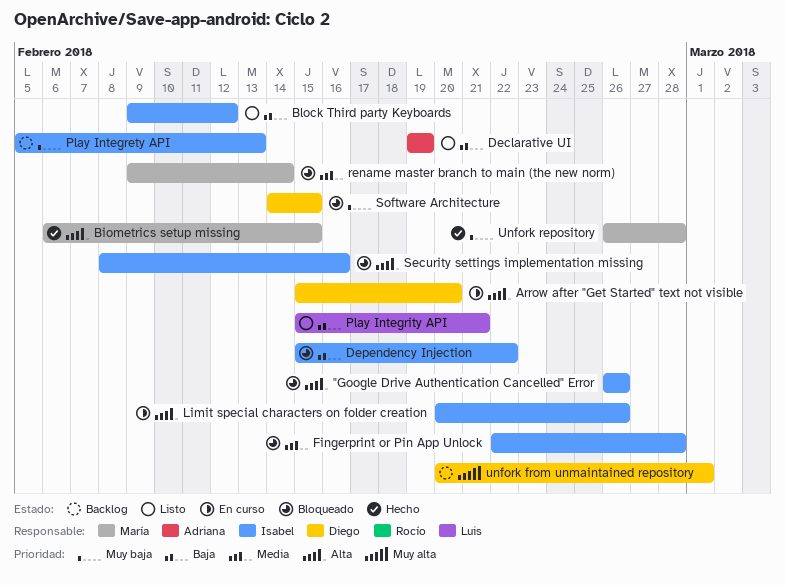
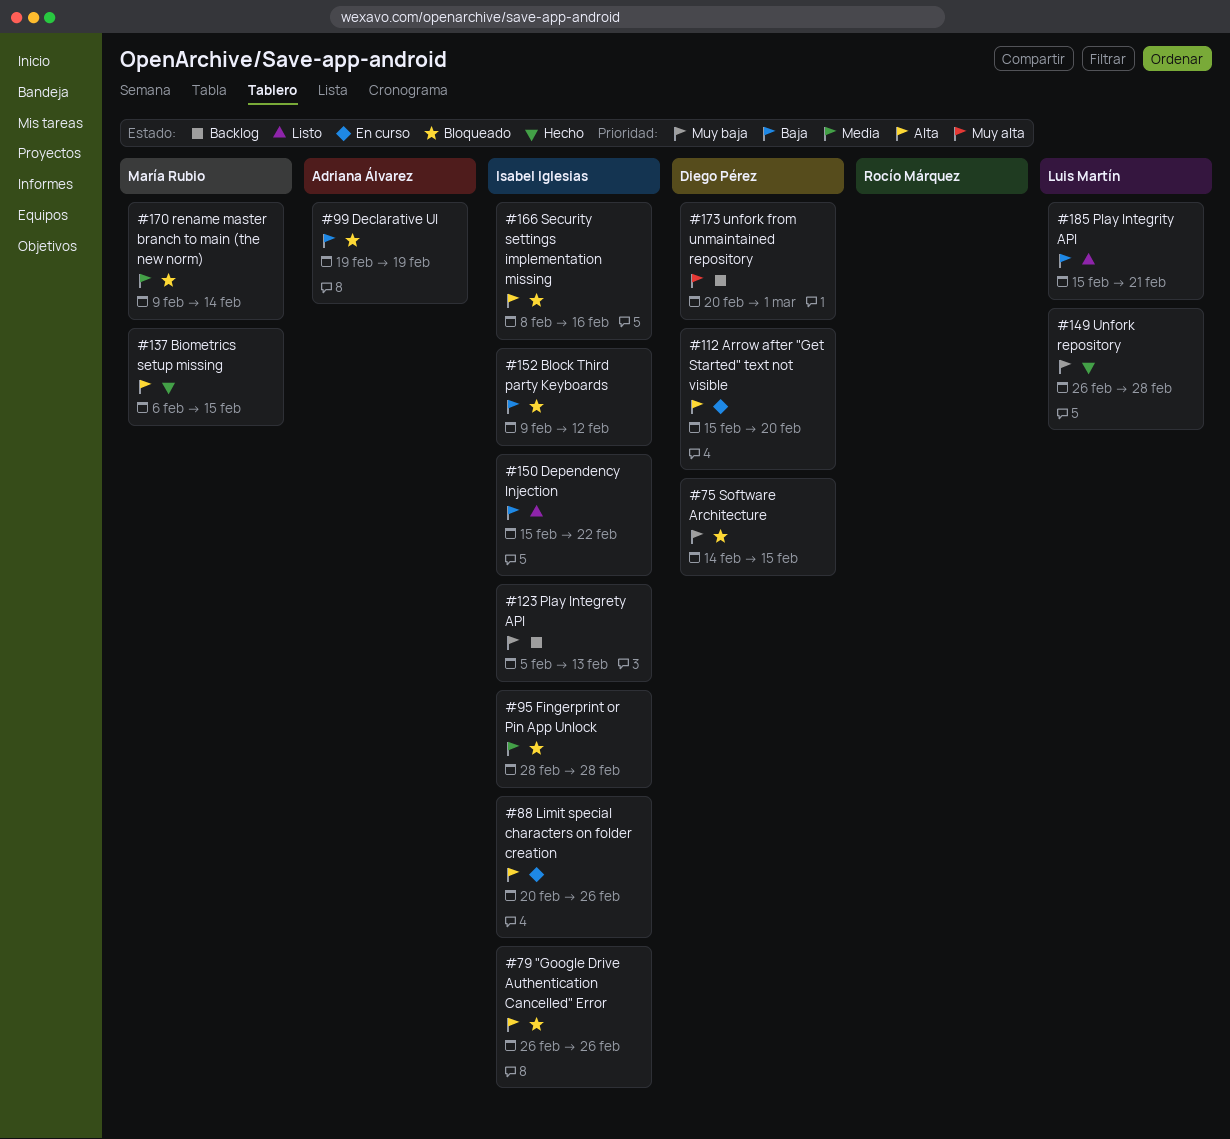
Block Third party Keyboards, status: Listo -> Bloqueado
Declarative UI, status: Listo -> Bloqueado
Dependency Injection, status: Bloqueado -> Listo
Fingerprint or Pin App Unlock, start: Feb 22 -> Feb 28
Unfork repository, owner: María Rubio -> Luis Martín

